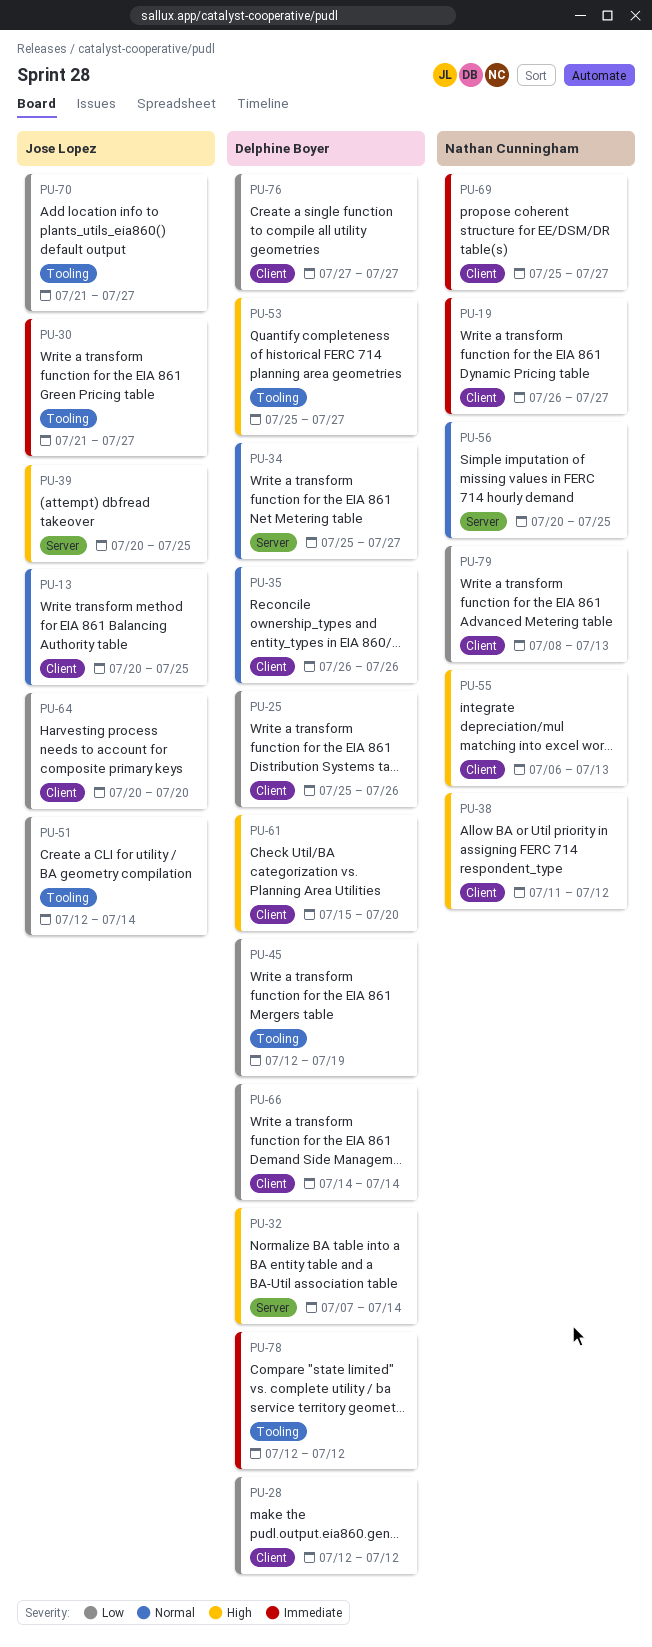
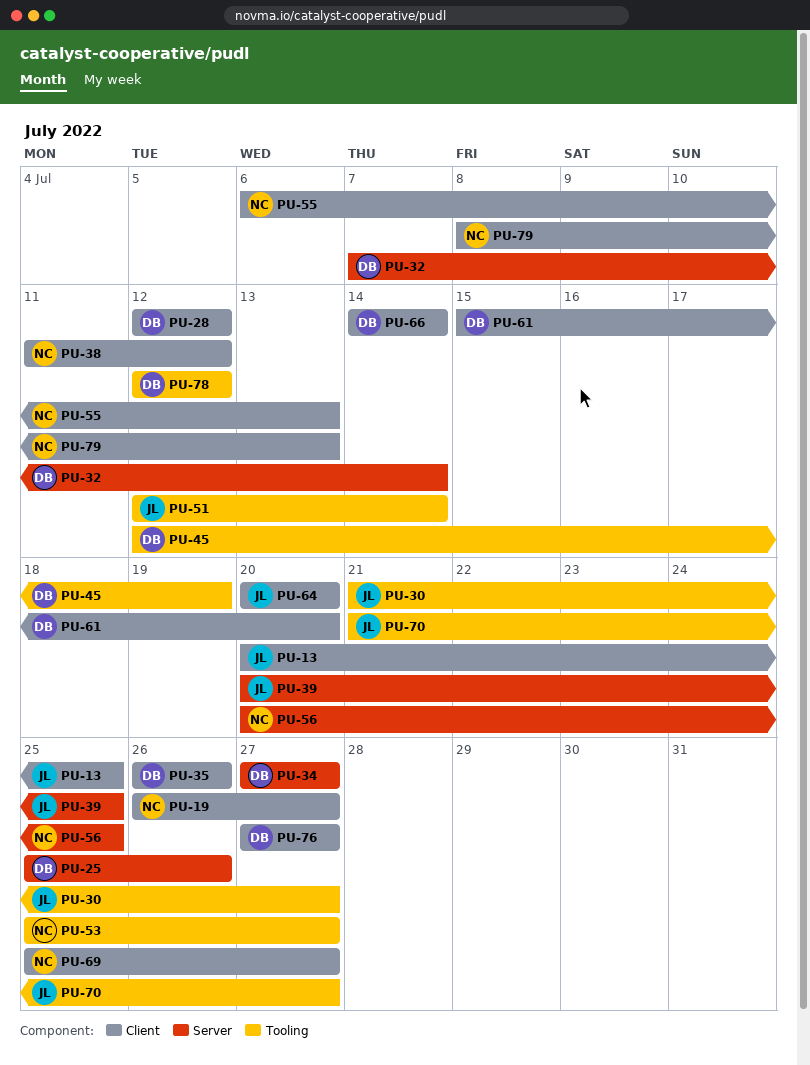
PU-25, label: Client -> Server
PU-34, start: Jul 25 -> Jul 27
PU-53, owner: Delphine Boyer -> Nathan Cunningham

